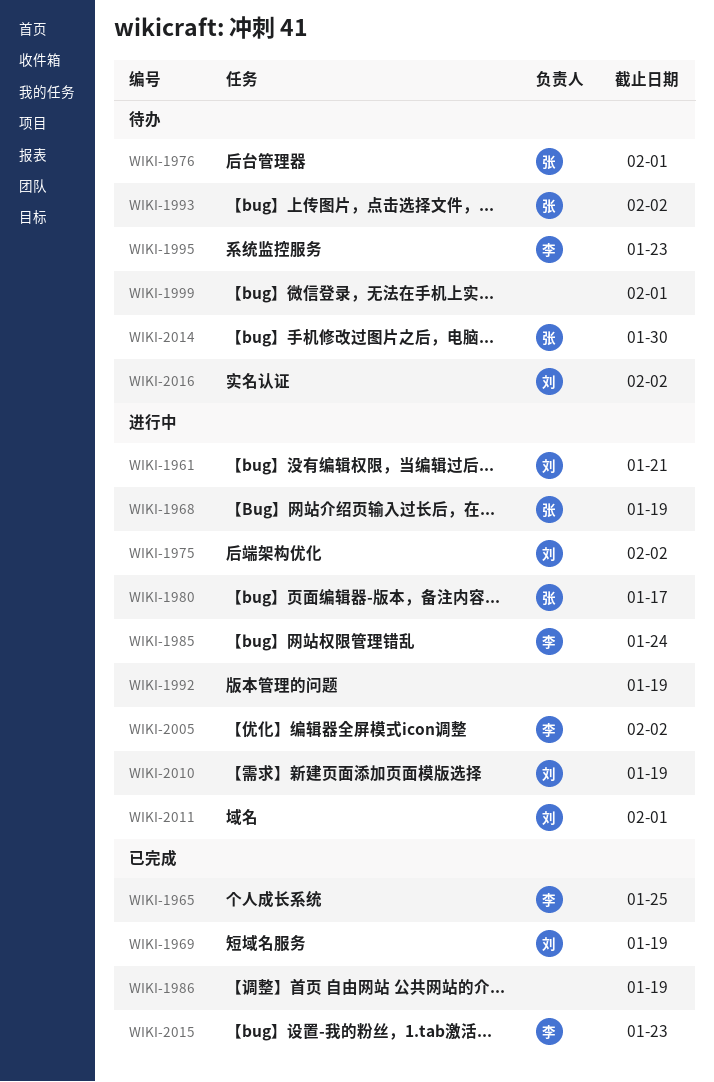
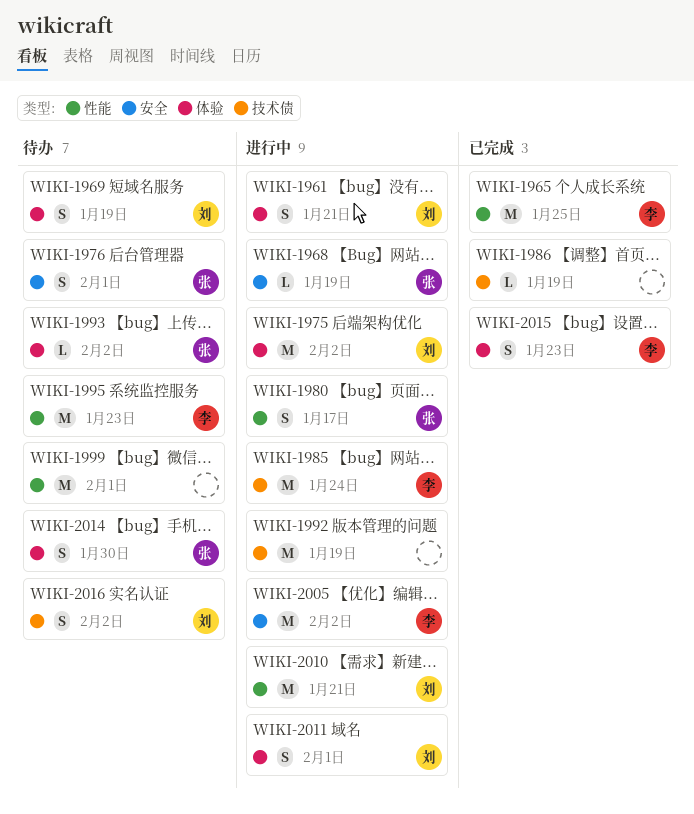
WIKI-1969, status: 已完成 -> 待办
WIKI-2010, due: Jan 19 -> Jan 21

